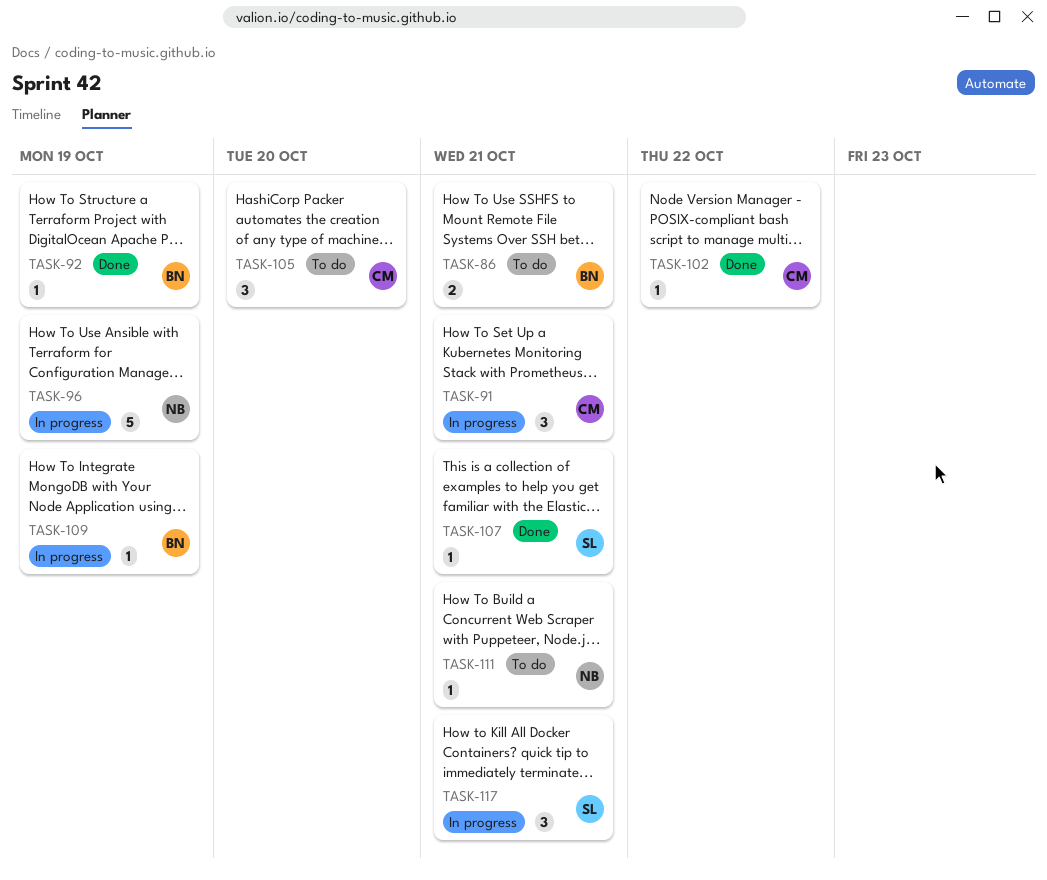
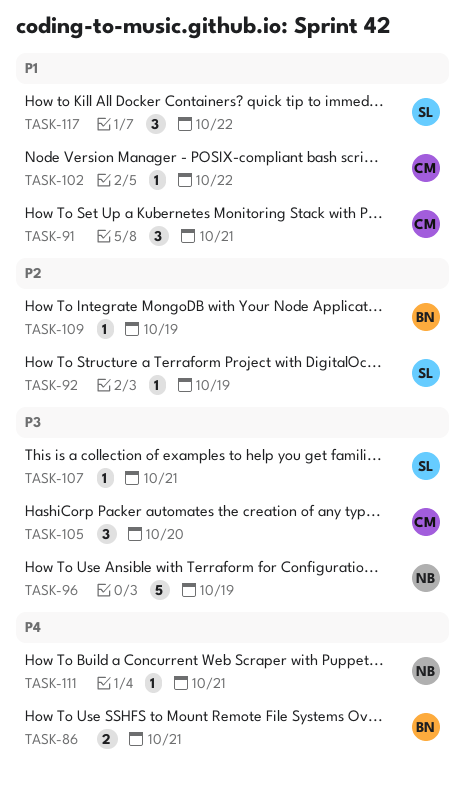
TASK-92, owner: BN -> SL
TASK-117, due: Oct 21 -> Oct 22

